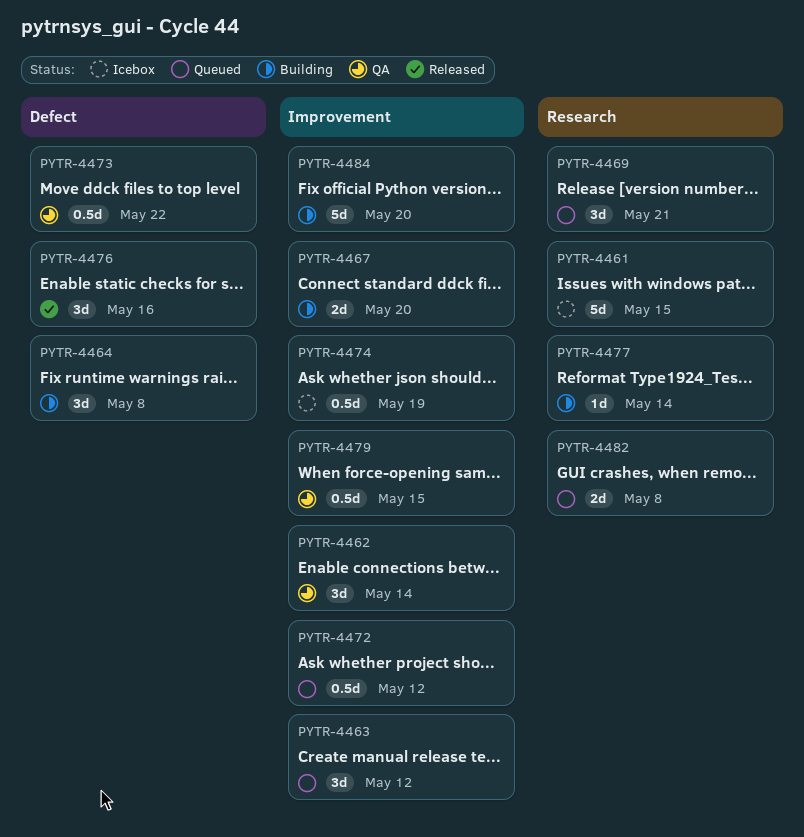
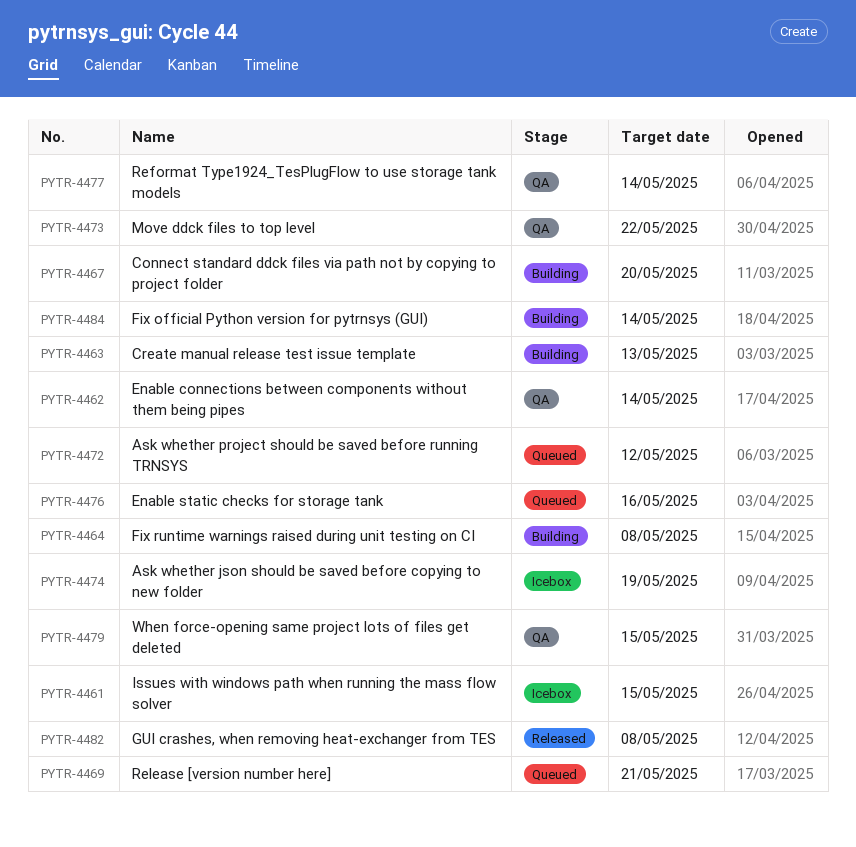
PYTR-4463, status: Queued -> Building
PYTR-4463, due: May 12 -> May 13
PYTR-4476, status: Released -> Queued
PYTR-4477, status: Building -> QA
PYTR-4482, status: Queued -> Released
PYTR-4484, due: May 20 -> May 14

